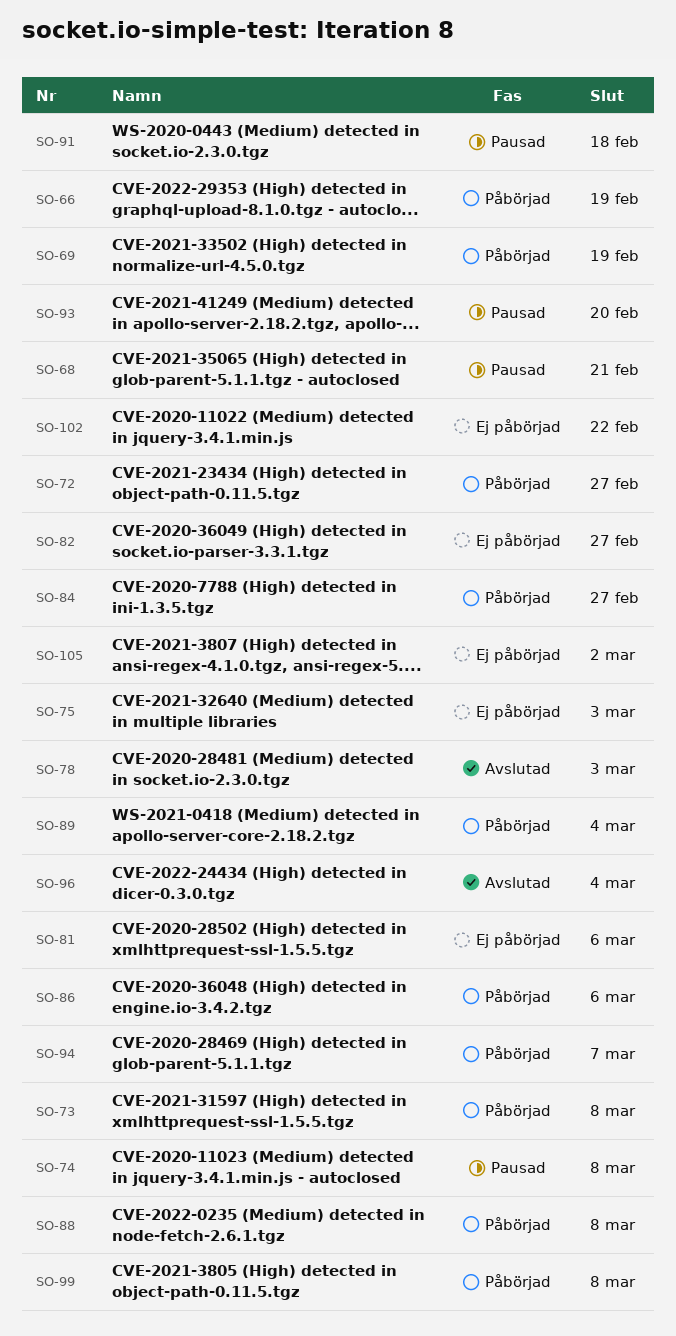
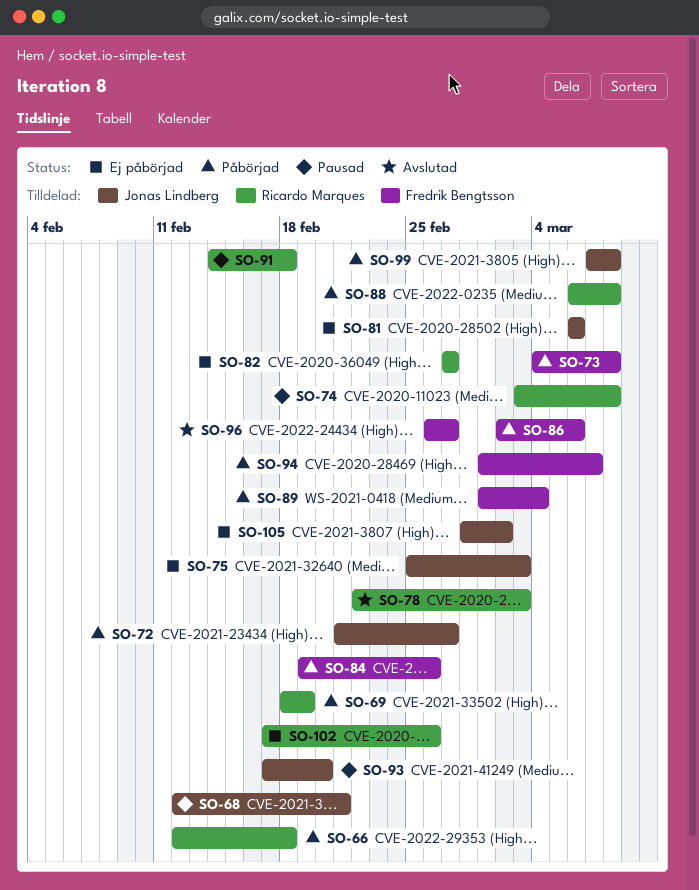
SO-66, due: Feb 19 -> Feb 18
SO-84, due: Feb 27 -> Feb 26
SO-96, due: Mar 4 -> Feb 27
SO-102, due: Feb 22 -> Feb 26

